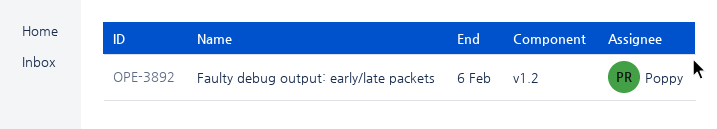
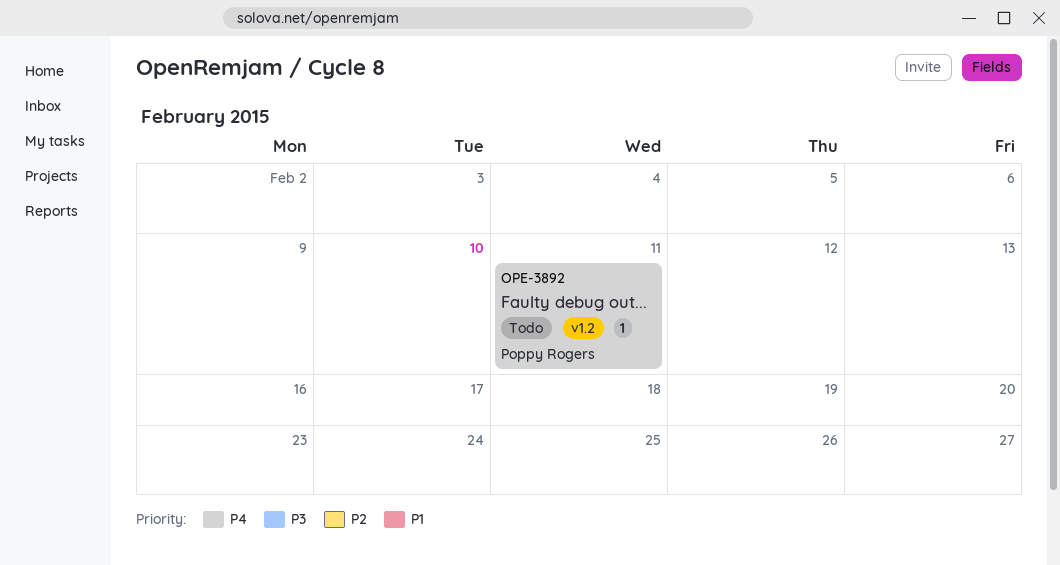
OPE-3892, due: Feb 6 -> Feb 11

